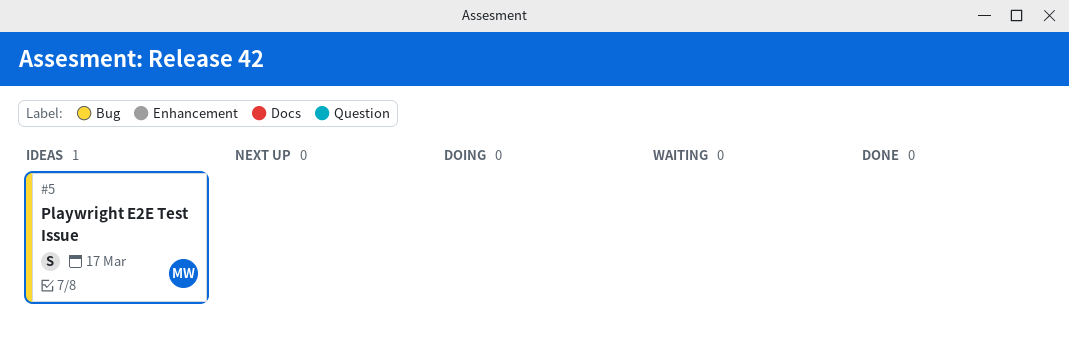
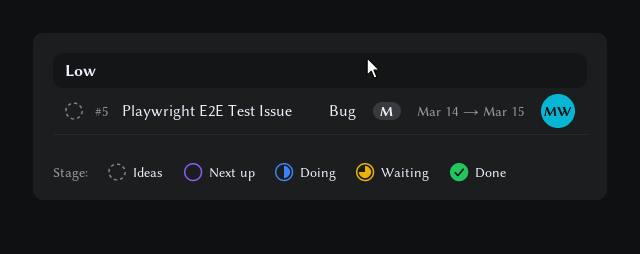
#5, estimate: S -> M
#5, due: Mar 17 -> Mar 15

